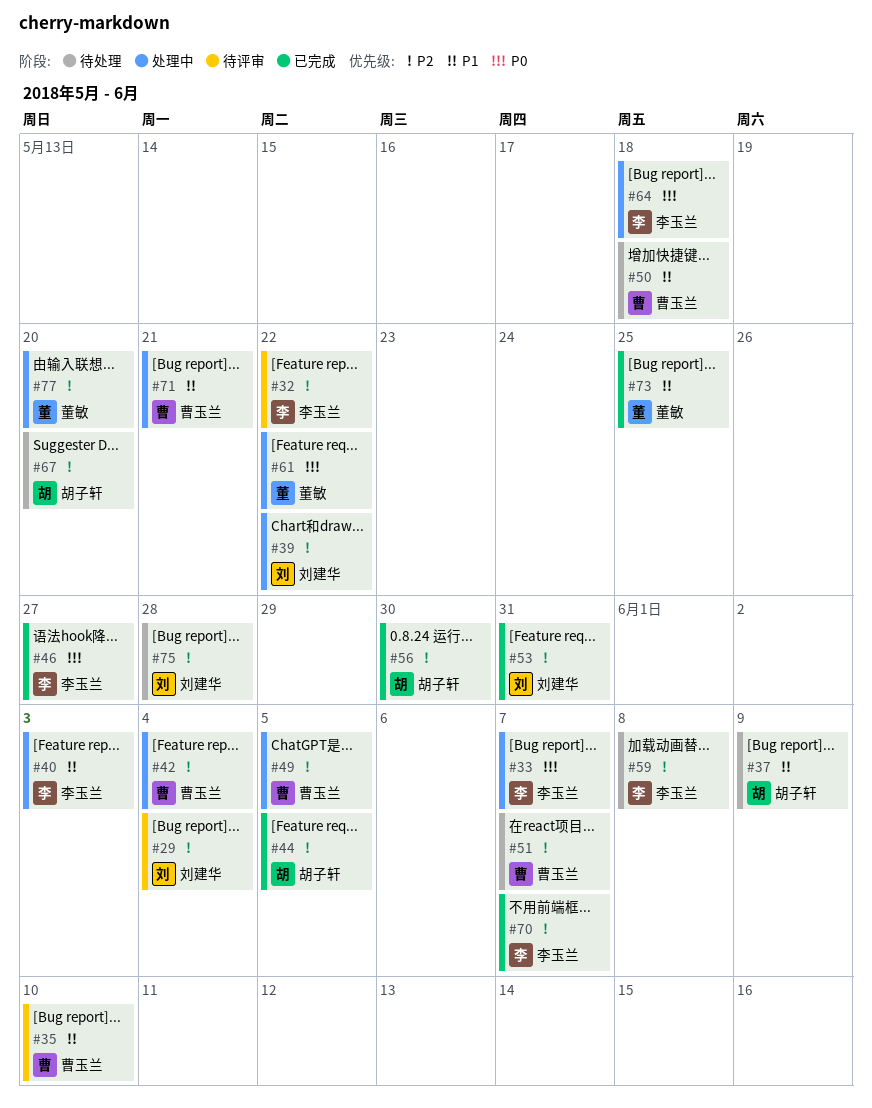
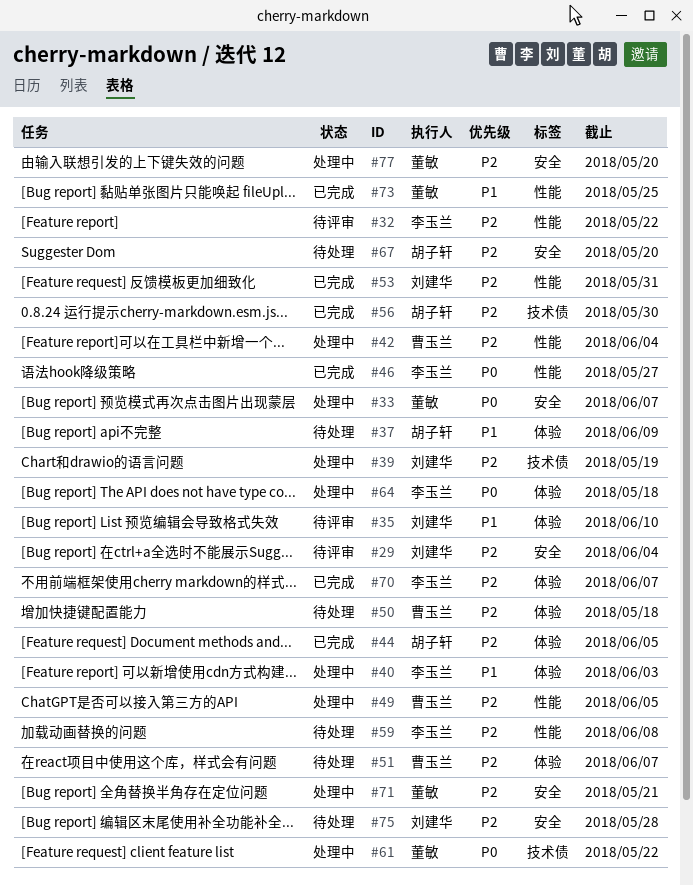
#33, owner: 李玉兰 -> 董敏
#35, owner: 曹玉兰 -> 刘建华
#39, due: May 22 -> May 19
#50, priority: P1 -> P2
#71, owner: 曹玉兰 -> 董敏
#71, priority: P1 -> P2

